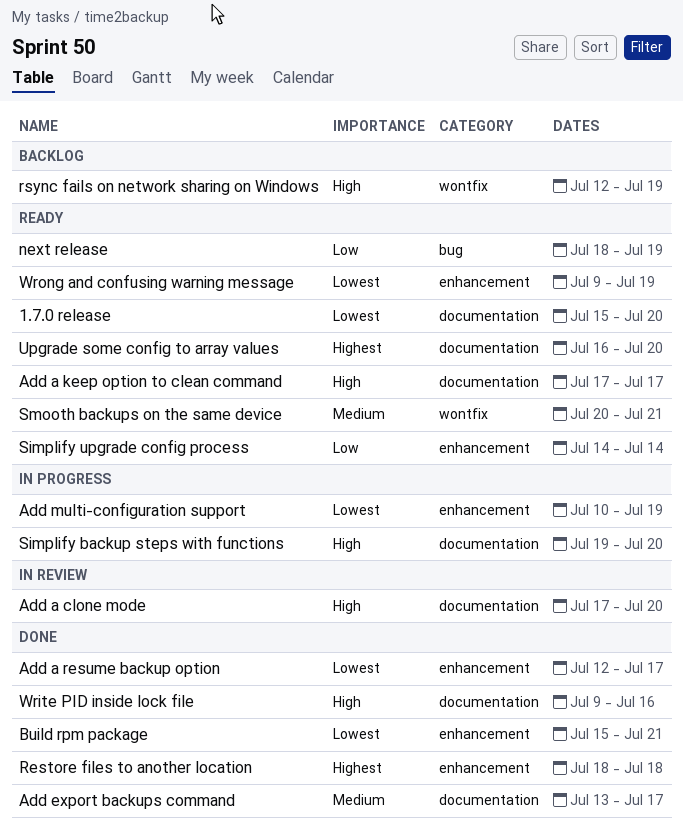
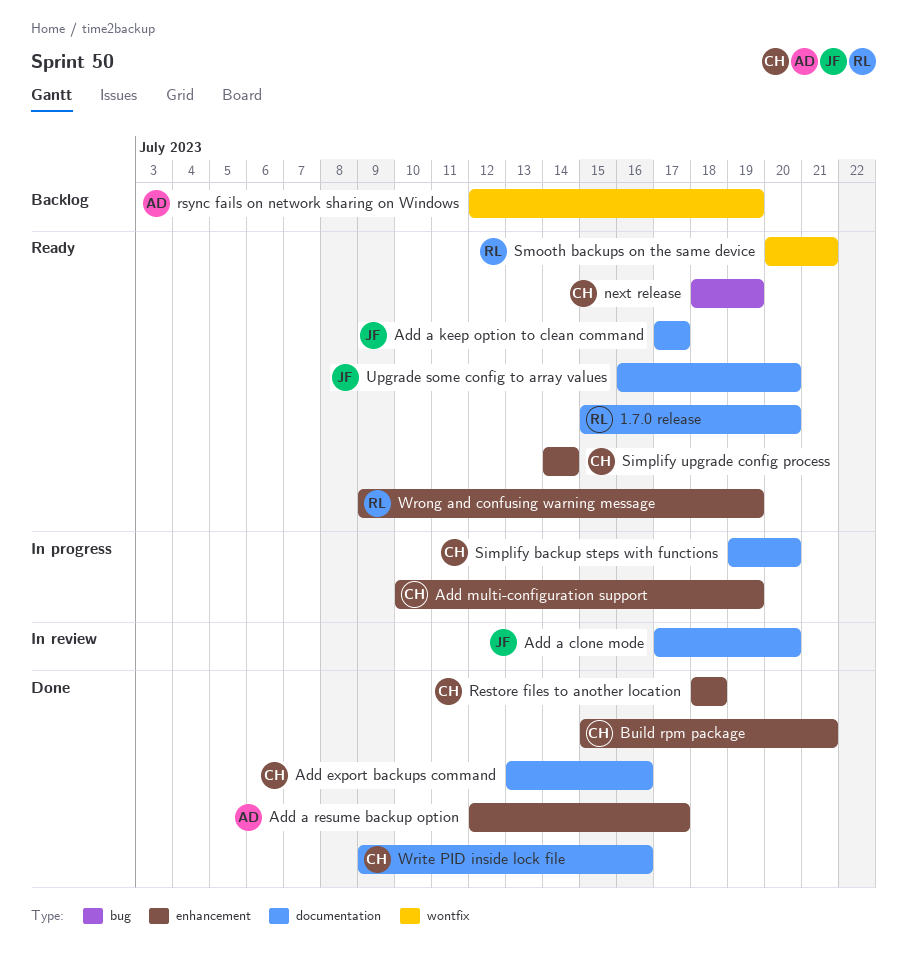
Add export backups command, due: Jul 17 -> Jul 16

